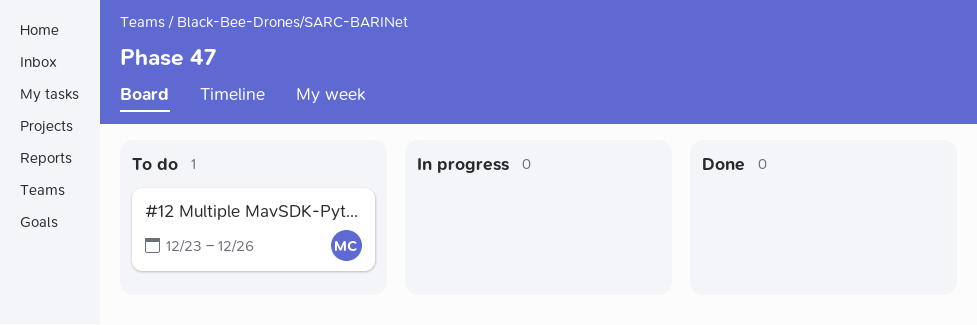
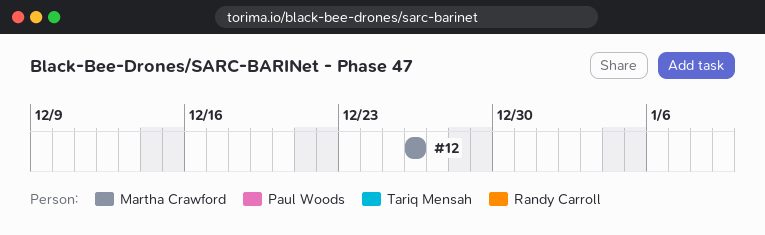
#12, start: Dec 23 -> Dec 26

